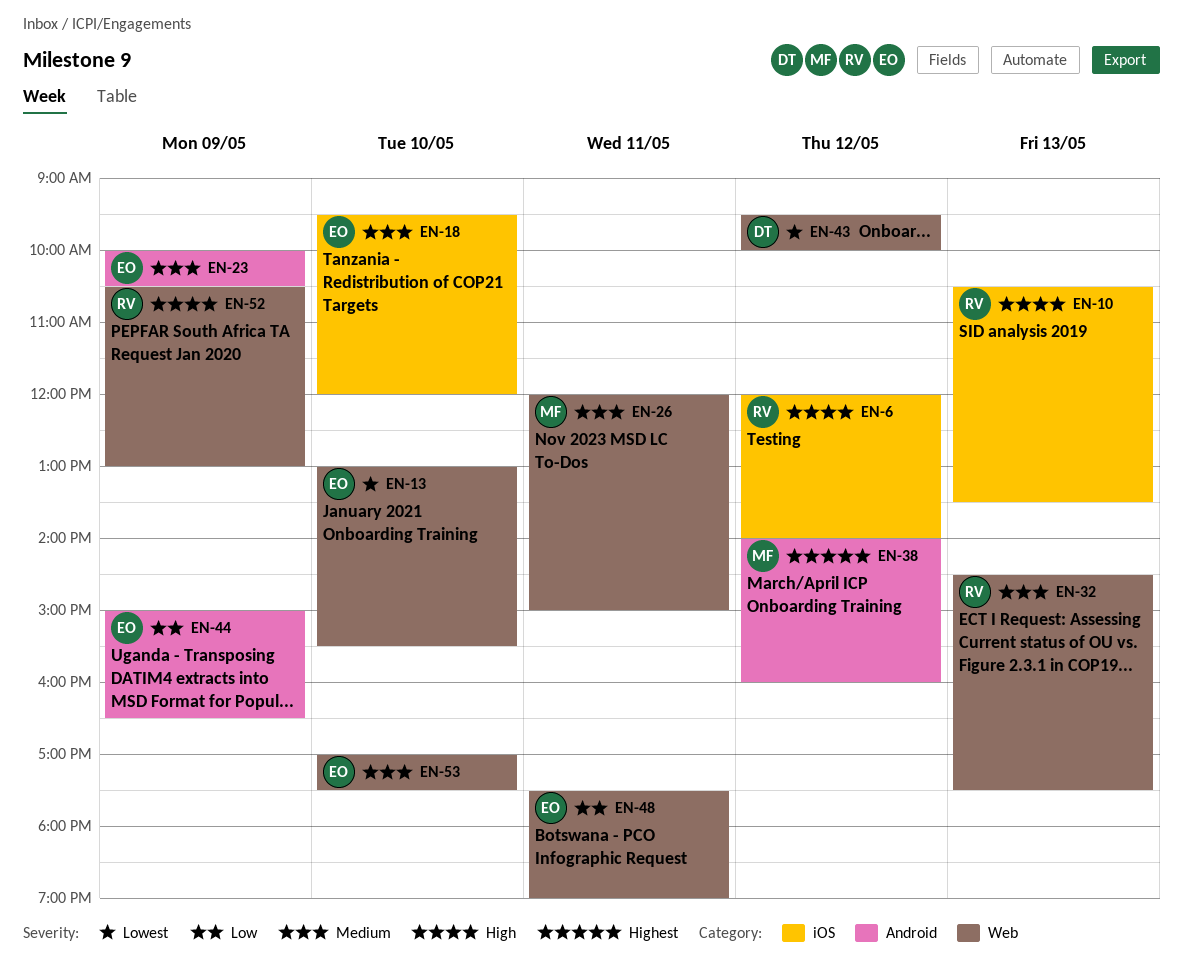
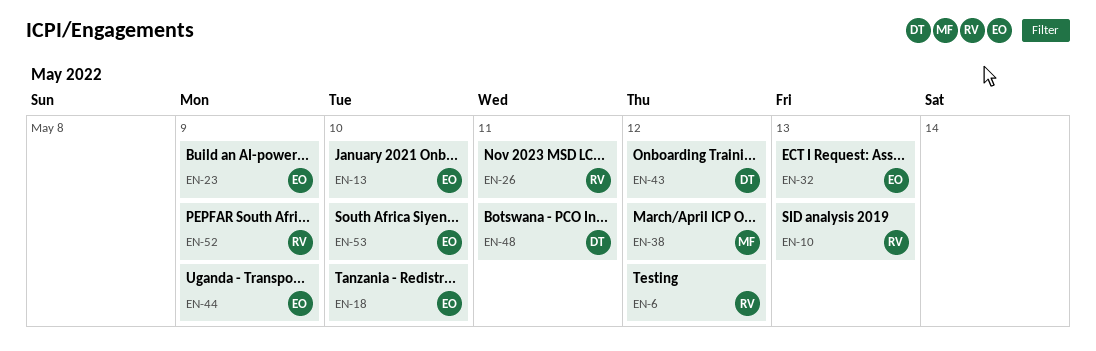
EN-26, owner: MF -> RV
EN-32, owner: RV -> EO
EN-48, owner: EO -> DT

